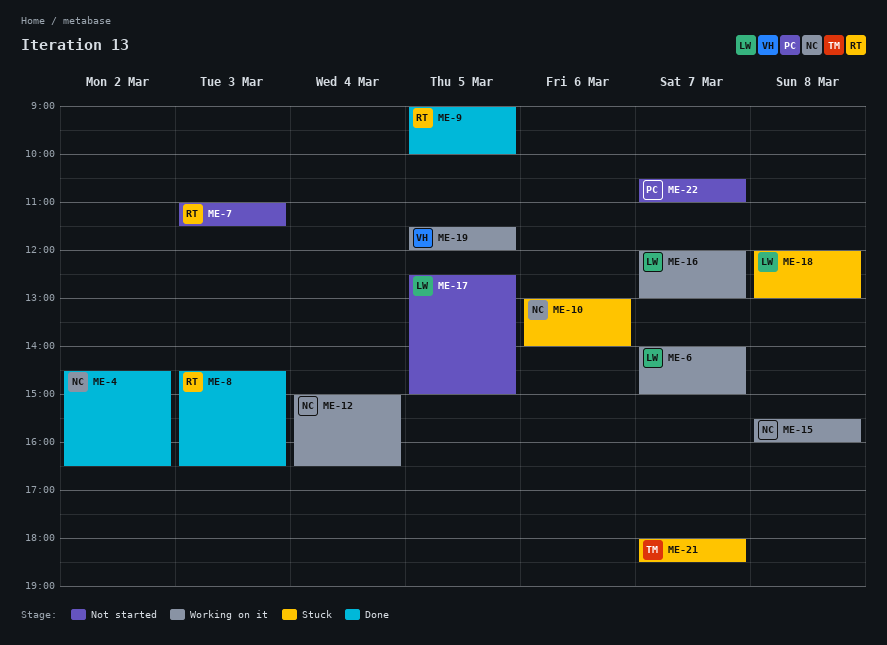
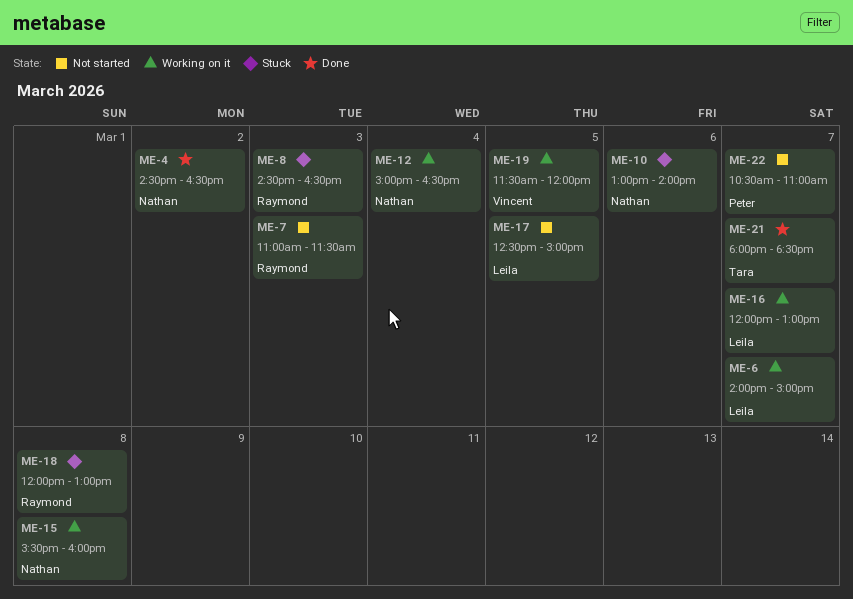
ME-8, status: Done -> Stuck
ME-9: present -> none
ME-18, owner: Leila -> Raymond
ME-21, status: Stuck -> Done

